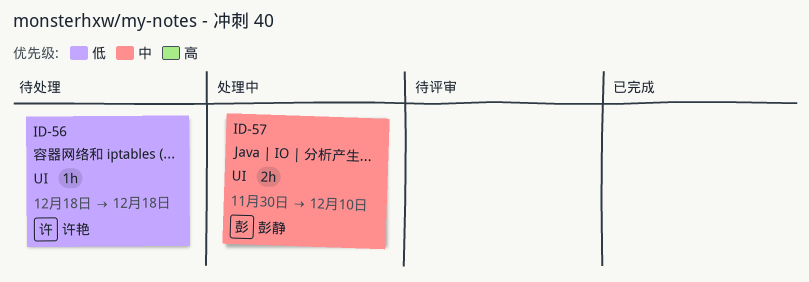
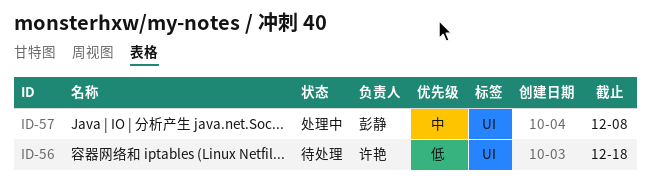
ID-57, due: Dec 10 -> Dec 8

